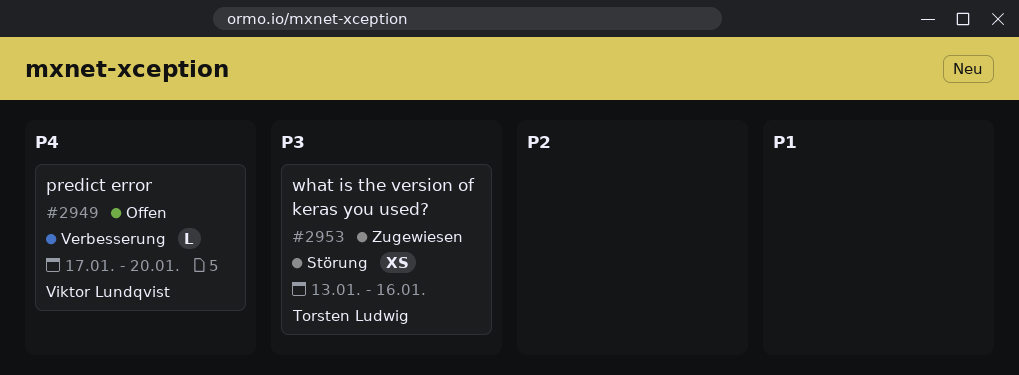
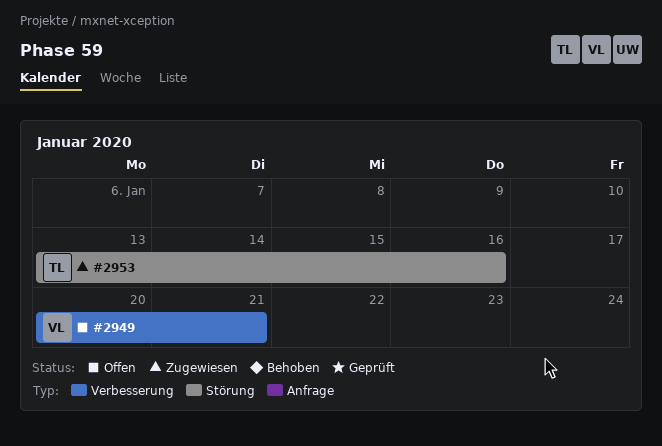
#2949, start: Jan 17 -> Jan 20
#2949, due: Jan 20 -> Jan 21

